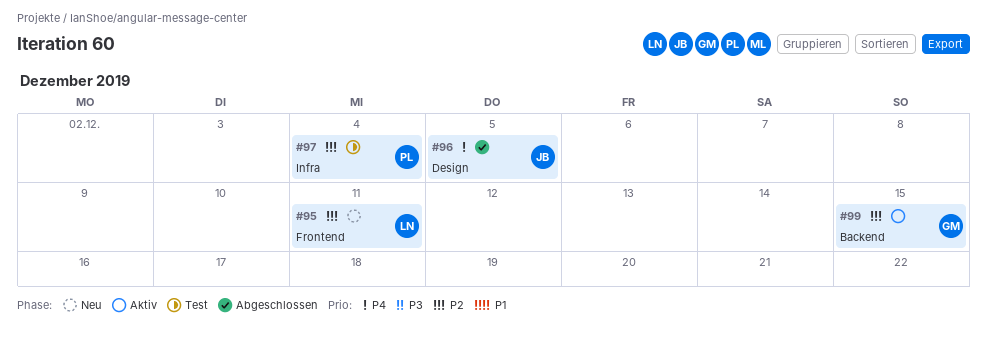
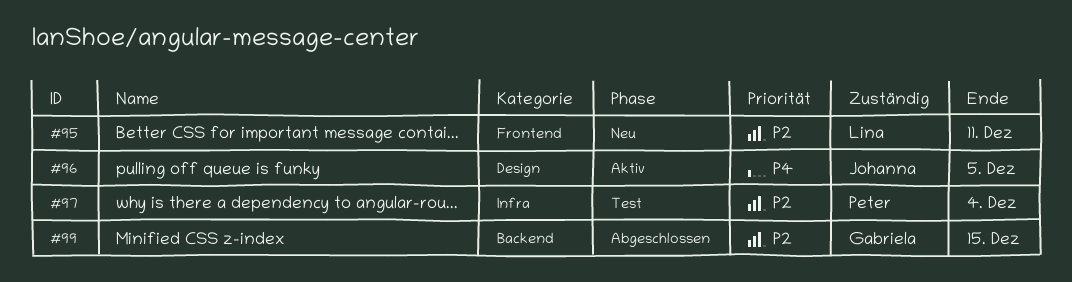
#96, status: Abgeschlossen -> Aktiv
#99, status: Aktiv -> Abgeschlossen

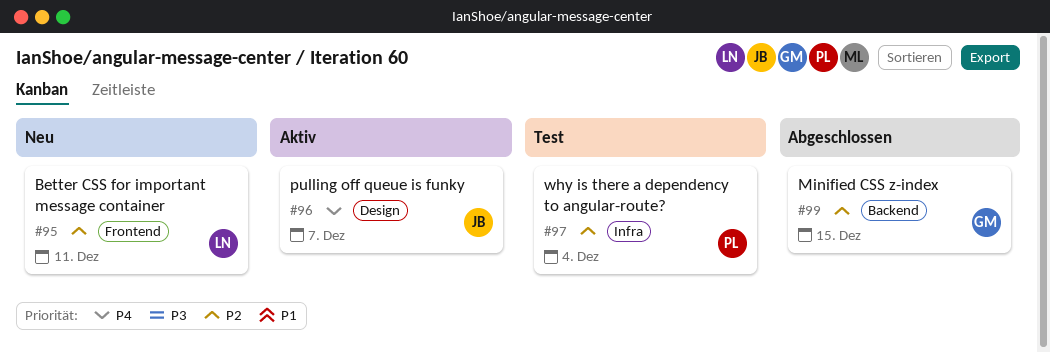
#96, due: Dec 5 -> Dec 7

